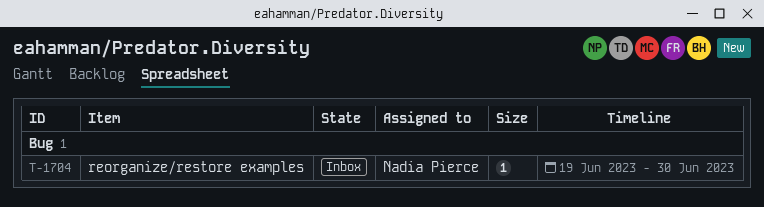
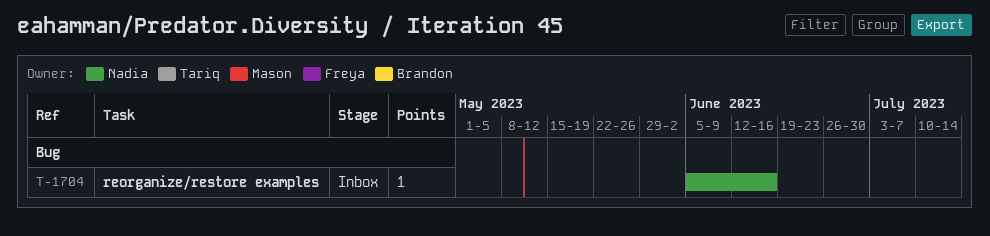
T-1704, start: Jun 19 -> Jun 5
T-1704, due: Jun 30 -> Jun 16

